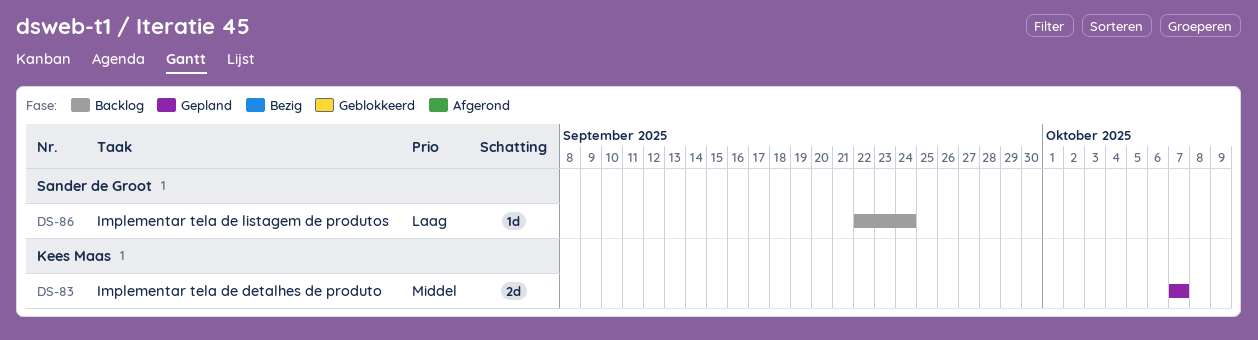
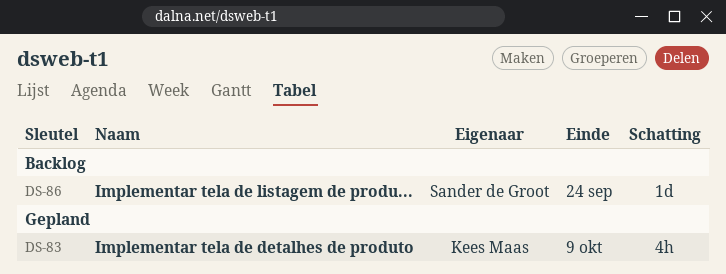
DS-83, estimate: 2d -> 4h
DS-83, due: Oct 7 -> Oct 9

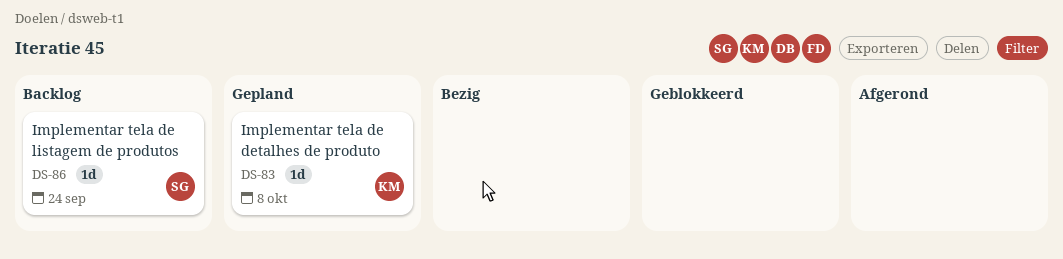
DS-83, estimate: 4h -> 1d
DS-83, due: Oct 9 -> Oct 8

